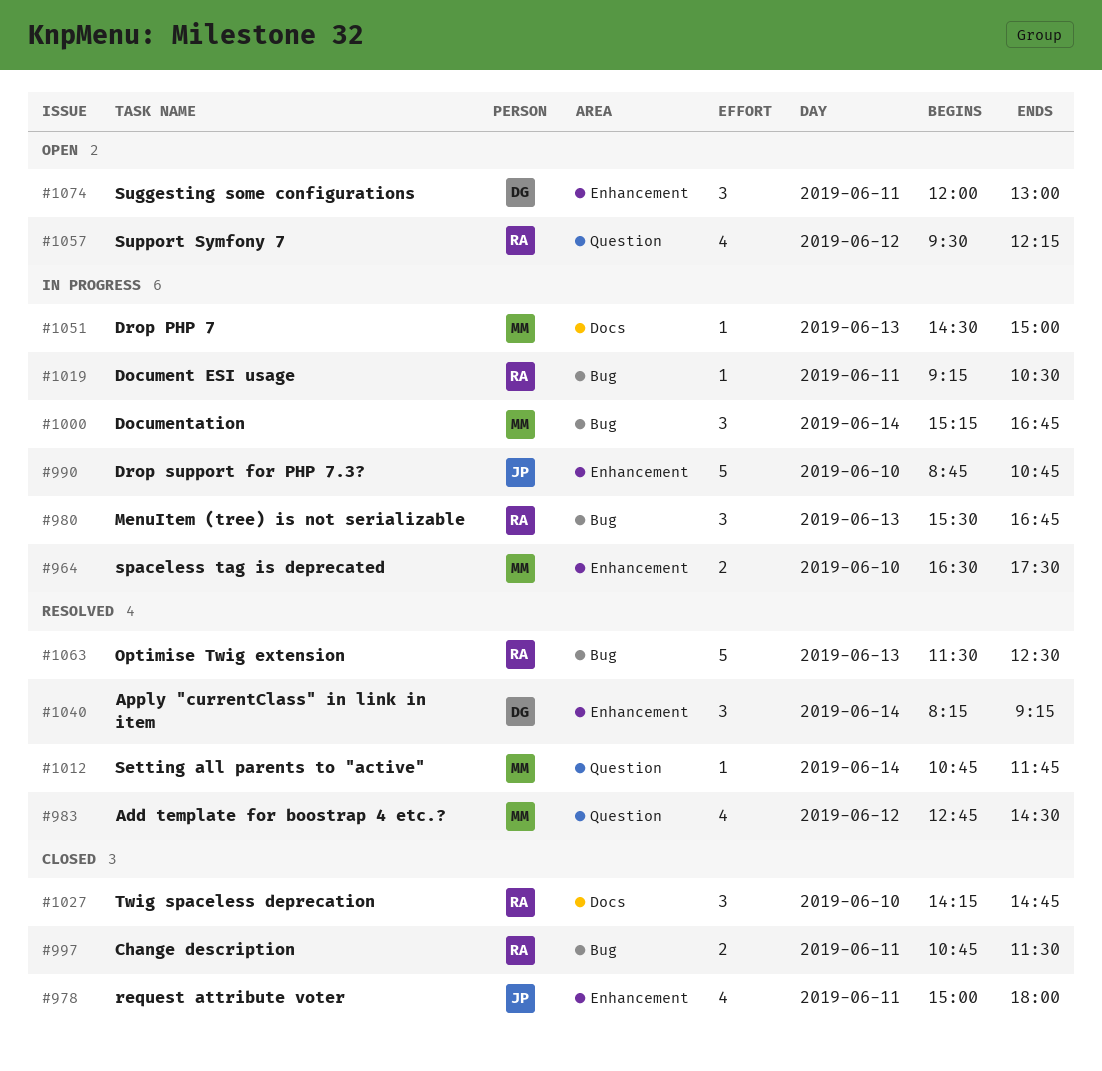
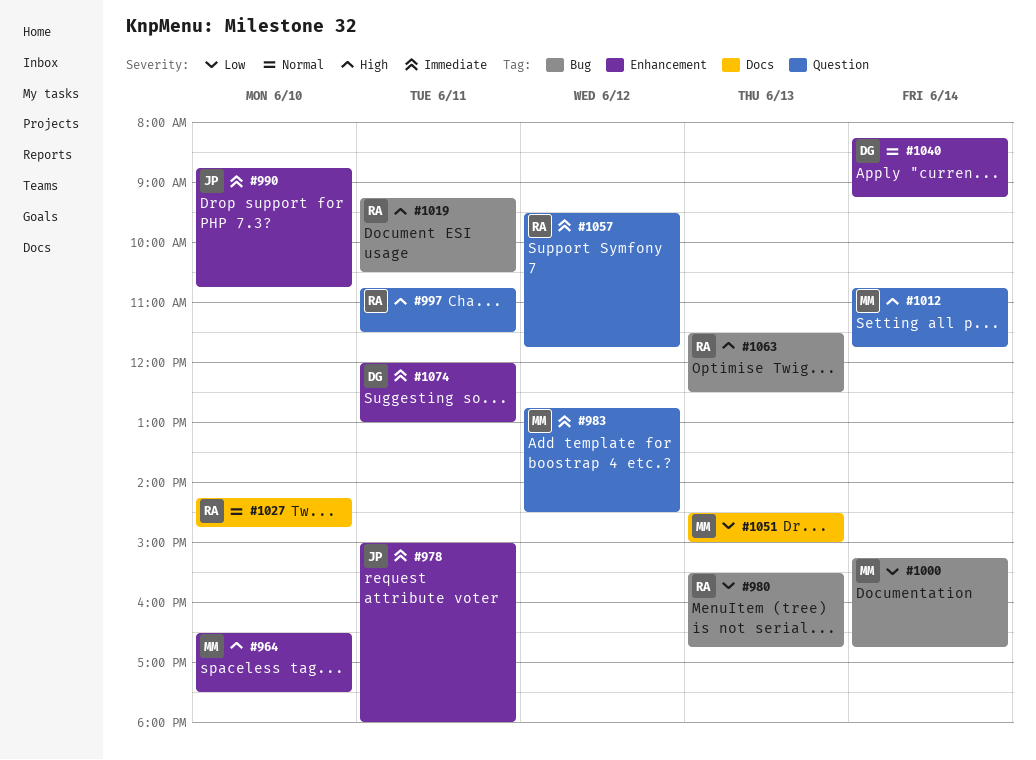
#997, label: Bug -> Question
#1057, ends: 12:15 -> 11:45

